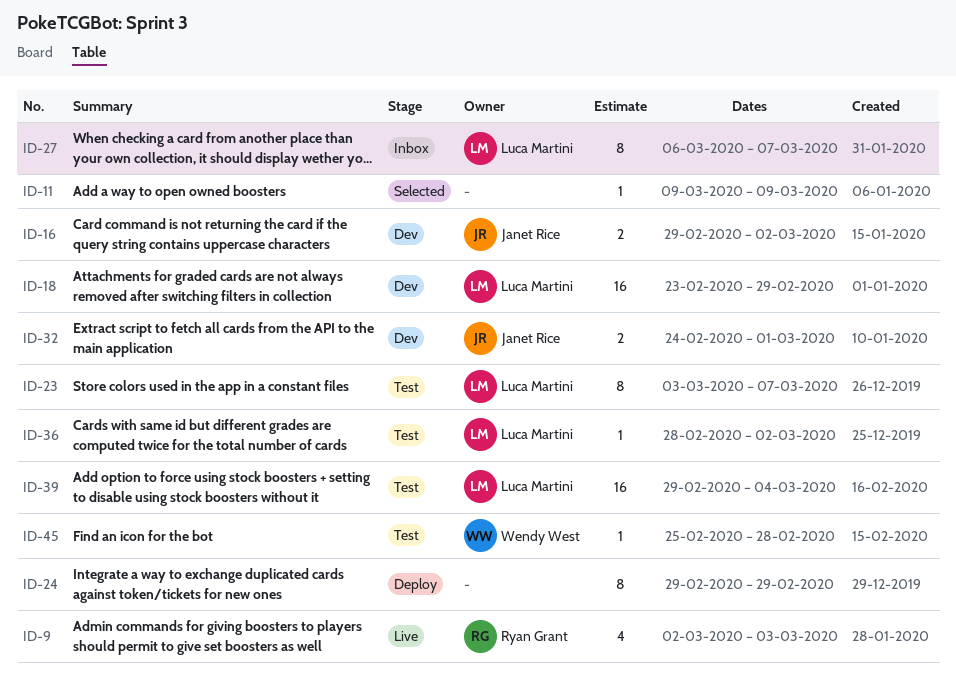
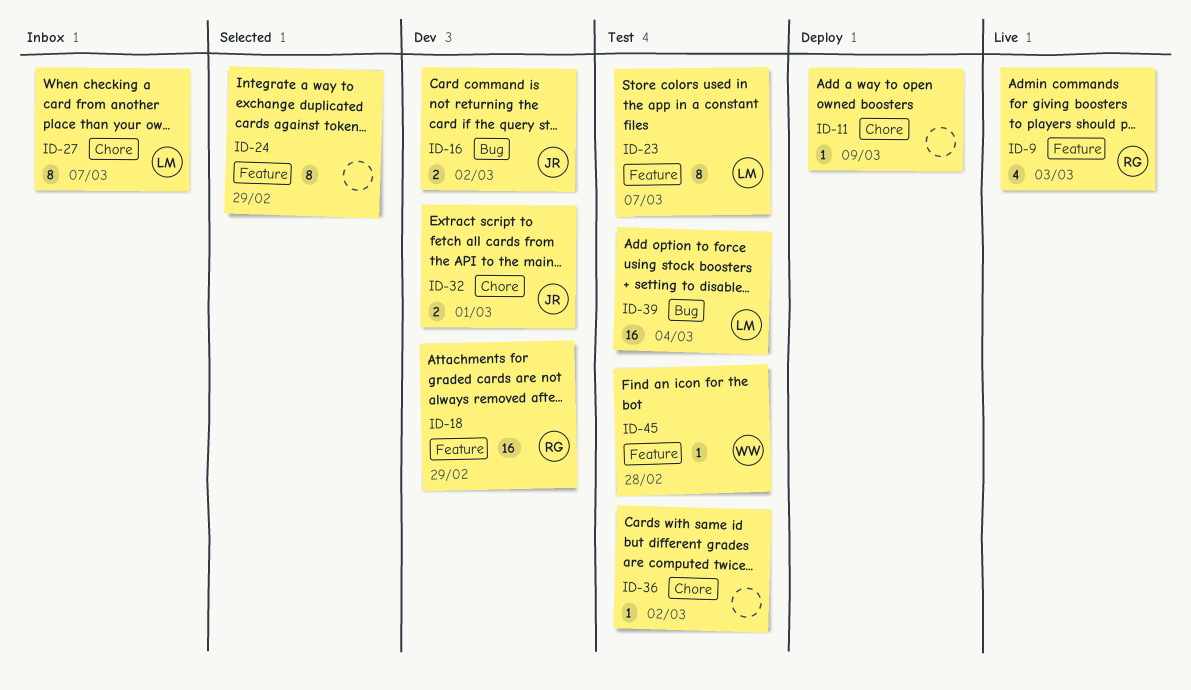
ID-11, status: Selected -> Deploy
ID-18, owner: Luca Martini -> Ryan Grant
ID-24, status: Deploy -> Selected
ID-36, owner: Luca Martini -> none

